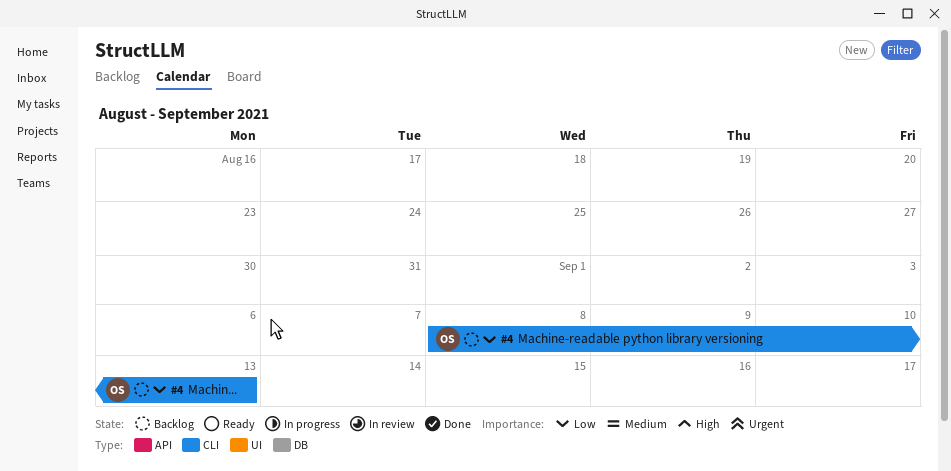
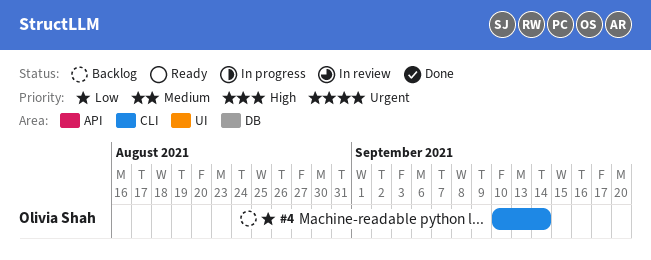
#4, start: Sep 8 -> Sep 10
#4, due: Sep 13 -> Sep 14

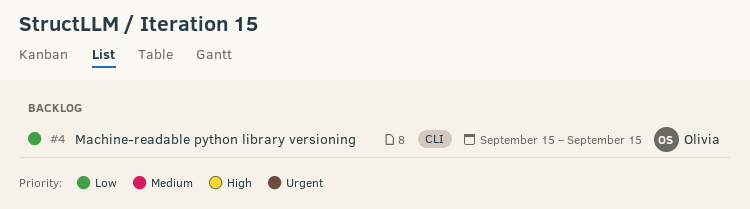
#4, start: Sep 10 -> Sep 15
#4, due: Sep 14 -> Sep 15

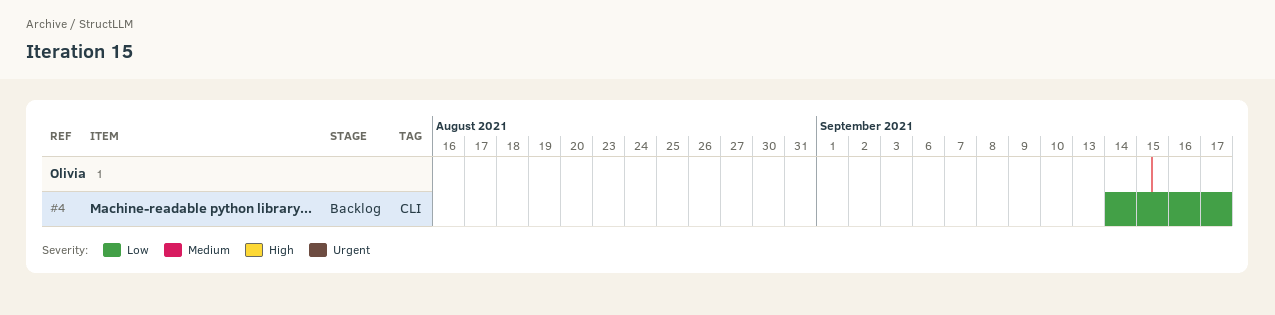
#4, start: Sep 15 -> Sep 14
#4, due: Sep 15 -> Sep 17

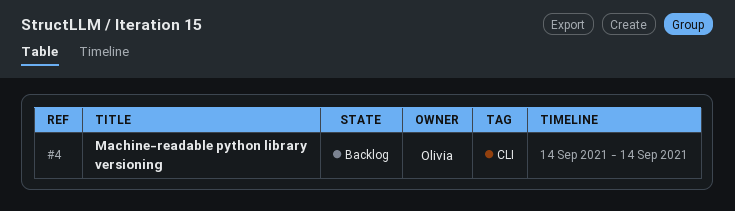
#4, due: Sep 17 -> Sep 14

